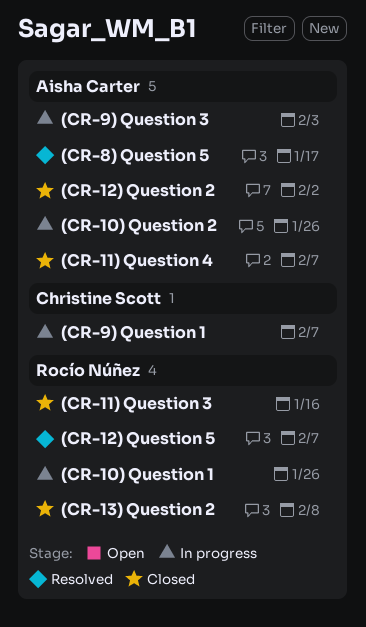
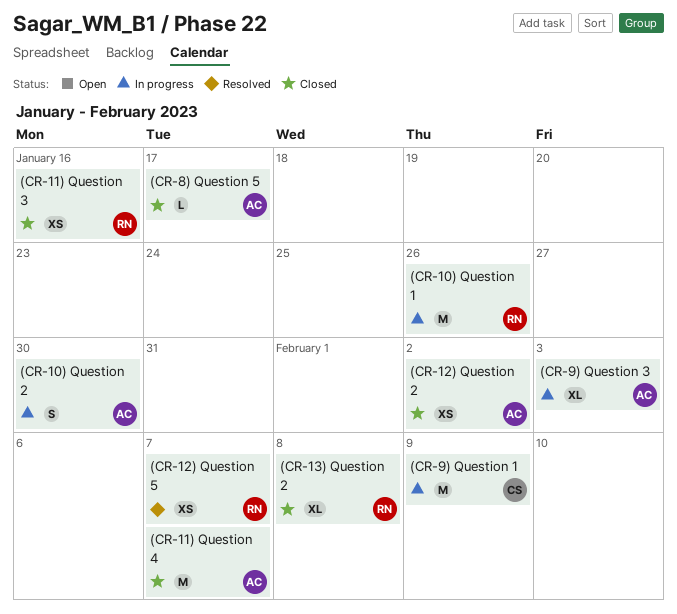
(CR-10) Question 2, due: Jan 26 -> Jan 30
(CR-8) Question 5, status: Resolved -> Closed
(CR-9) Question 1, due: Feb 7 -> Feb 9

